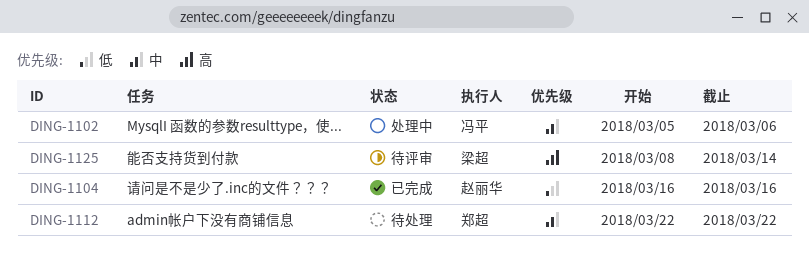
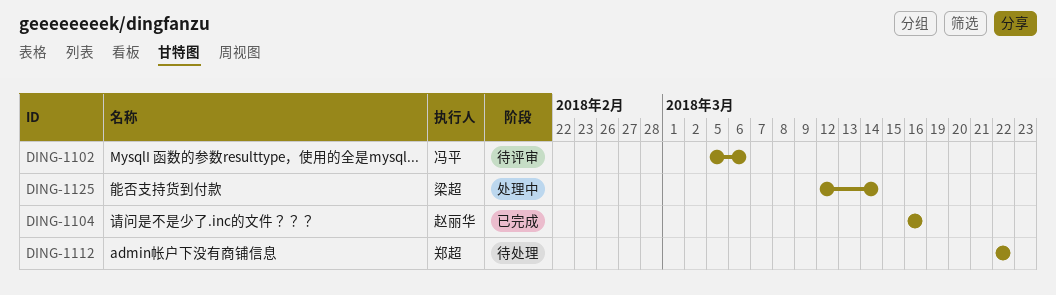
DING-1102, status: 处理中 -> 待评审
DING-1125, status: 待评审 -> 处理中
DING-1125, start: Mar 8 -> Mar 12

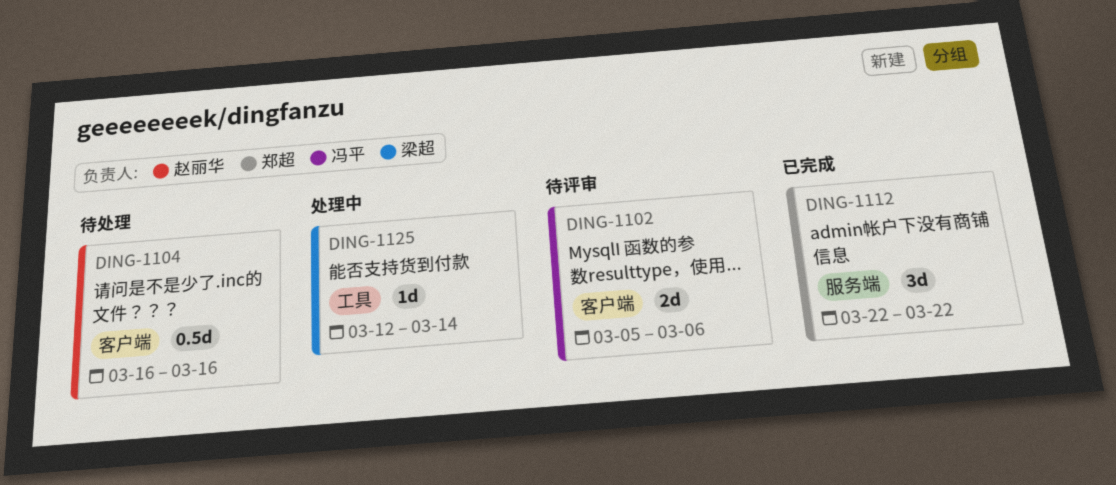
DING-1104, status: 已完成 -> 待处理
DING-1112, status: 待处理 -> 已完成

